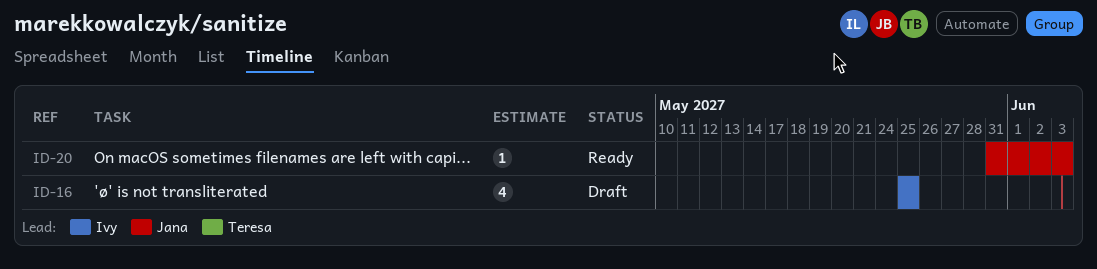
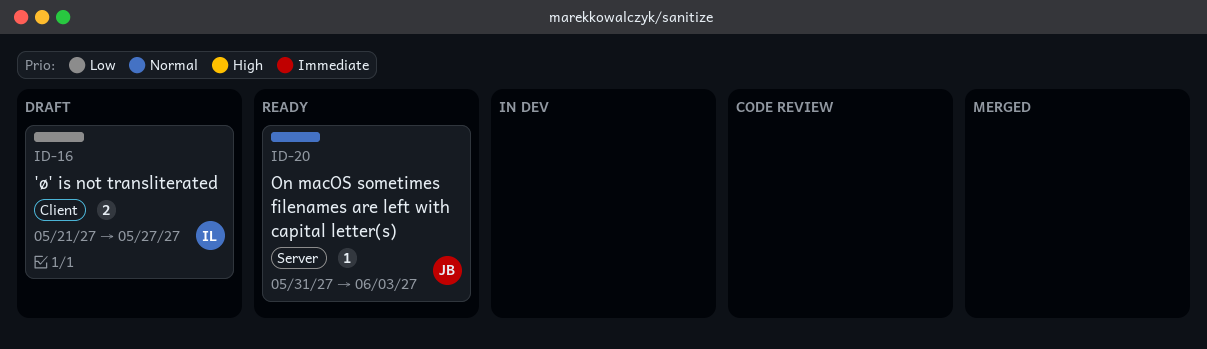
ID-16, estimate: 4 -> 2
ID-16, start: May 25 -> May 21
ID-16, due: May 25 -> May 27

